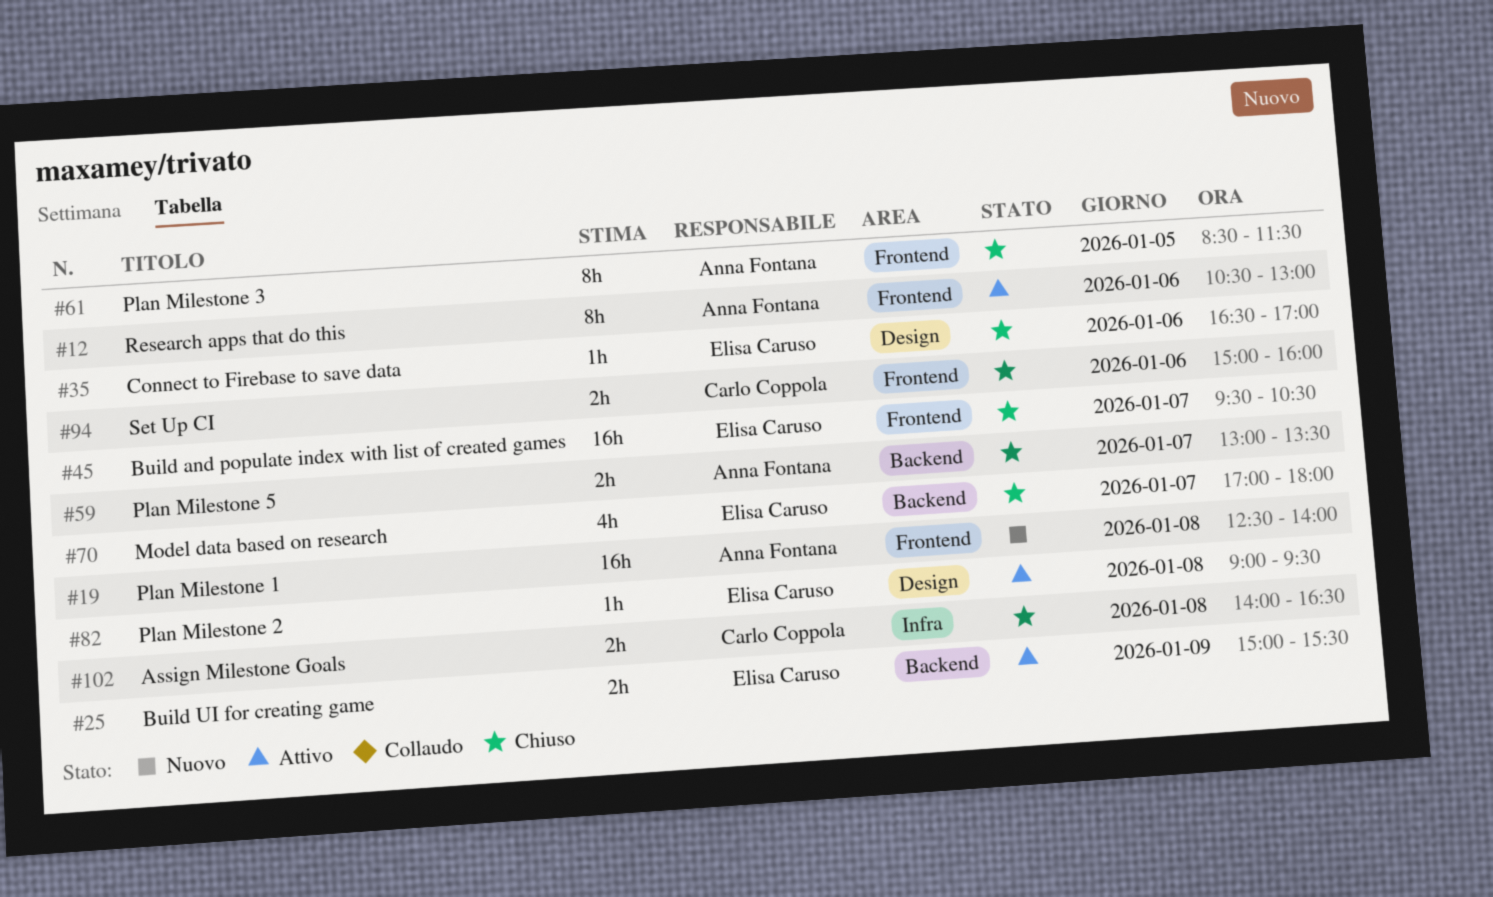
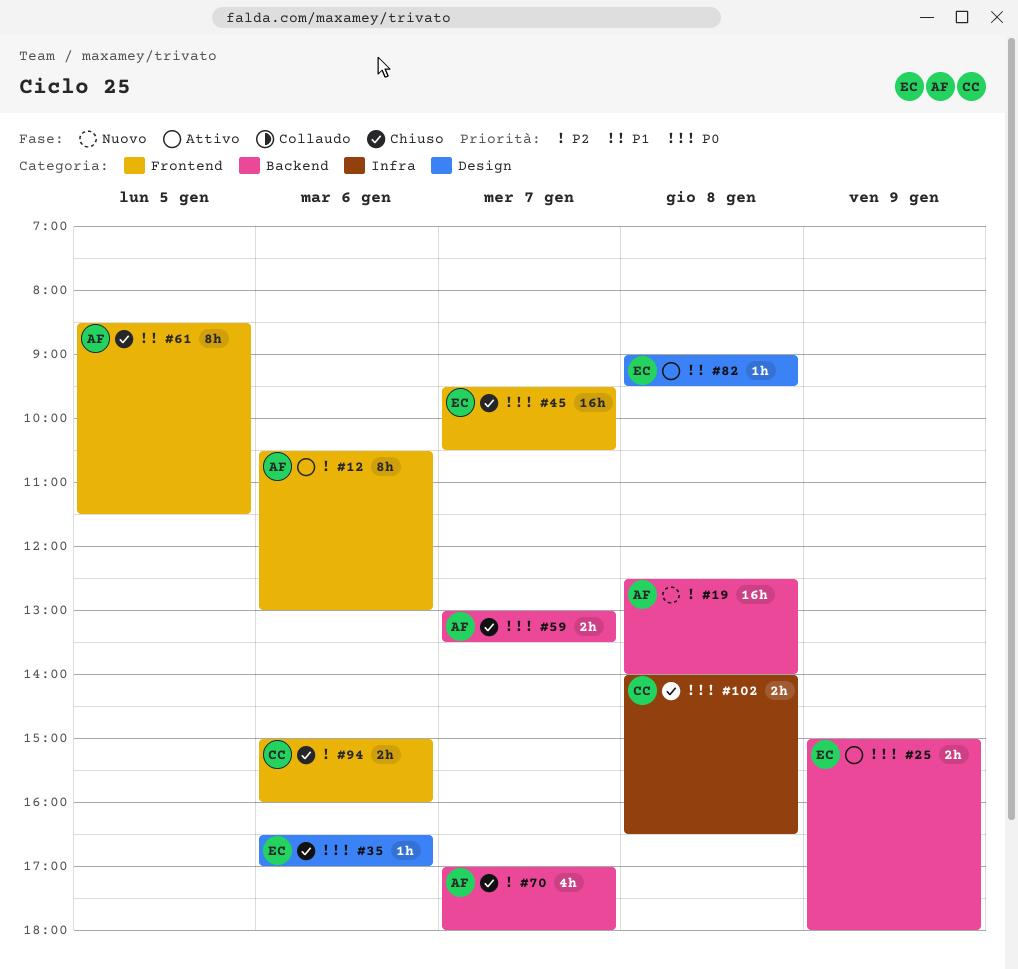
#19, label: Frontend -> Backend
#25, ends: 15:30 -> 18:00
#70, owner: Elisa Caruso -> Anna Fontana

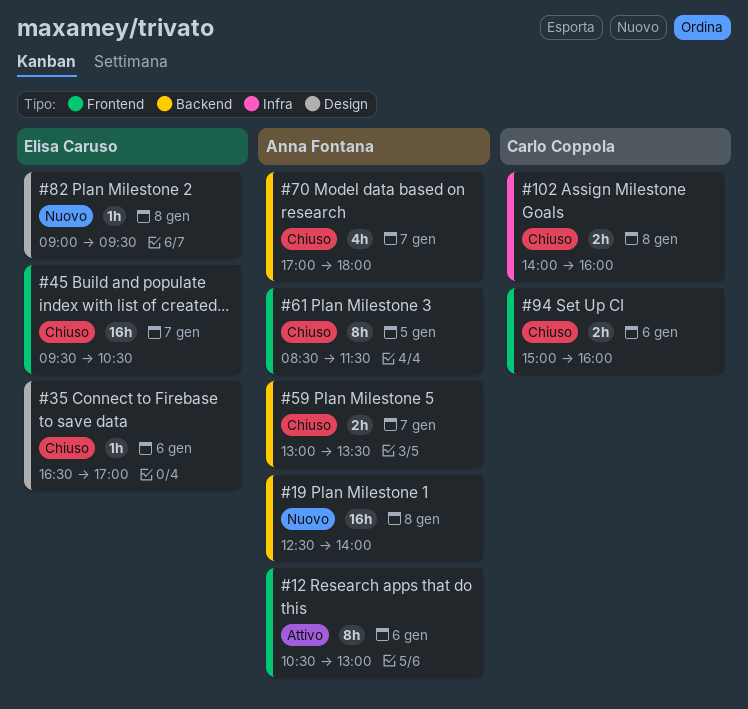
#25: present -> none
#82, status: Attivo -> Nuovo
#102, ends: 16:30 -> 16:00

